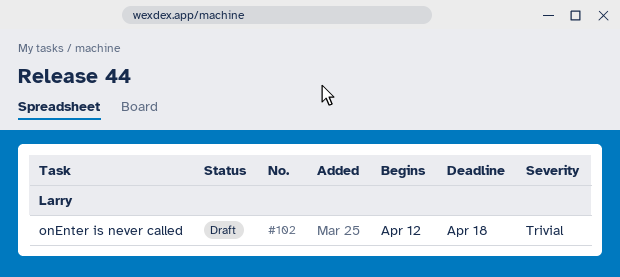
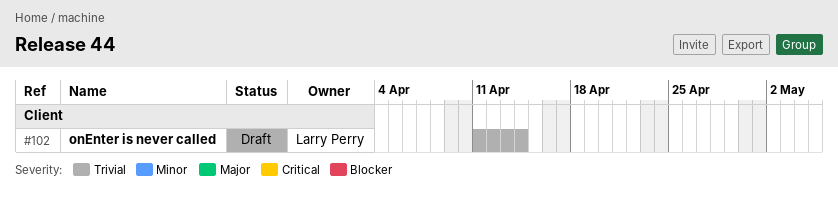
#102, start: Apr 12 -> Apr 11
#102, due: Apr 18 -> Apr 14

